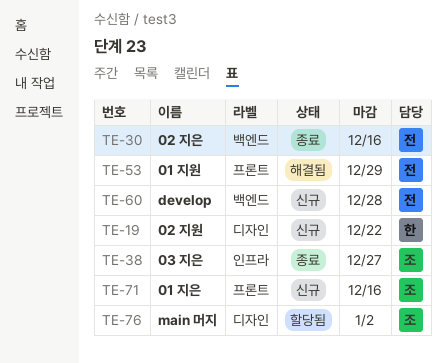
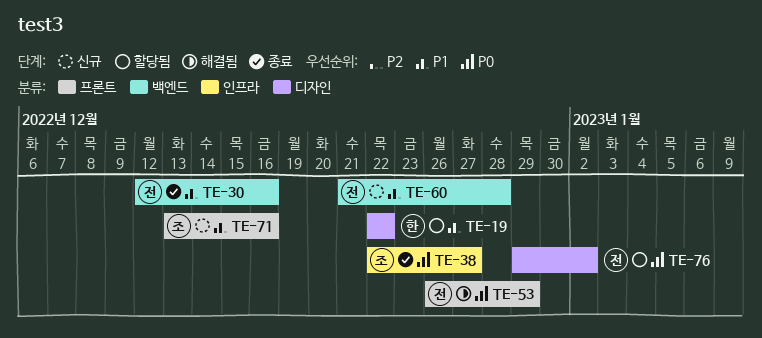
TE-19, status: 신규 -> 할당됨
TE-76, owner: 조 -> 전

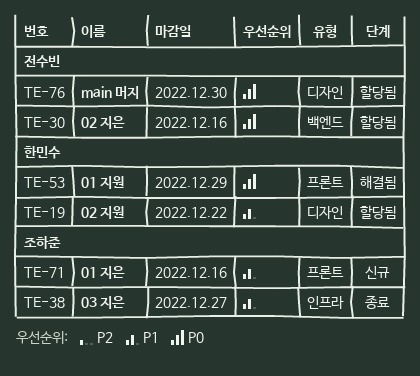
TE-30, status: 종료 -> 할당됨
TE-30, priority: P1 -> P0
TE-38, priority: P0 -> P1
TE-53, owner: 전수빈 -> 한민수
TE-60: present -> none
TE-76, due: Jan 2 -> Dec 30

